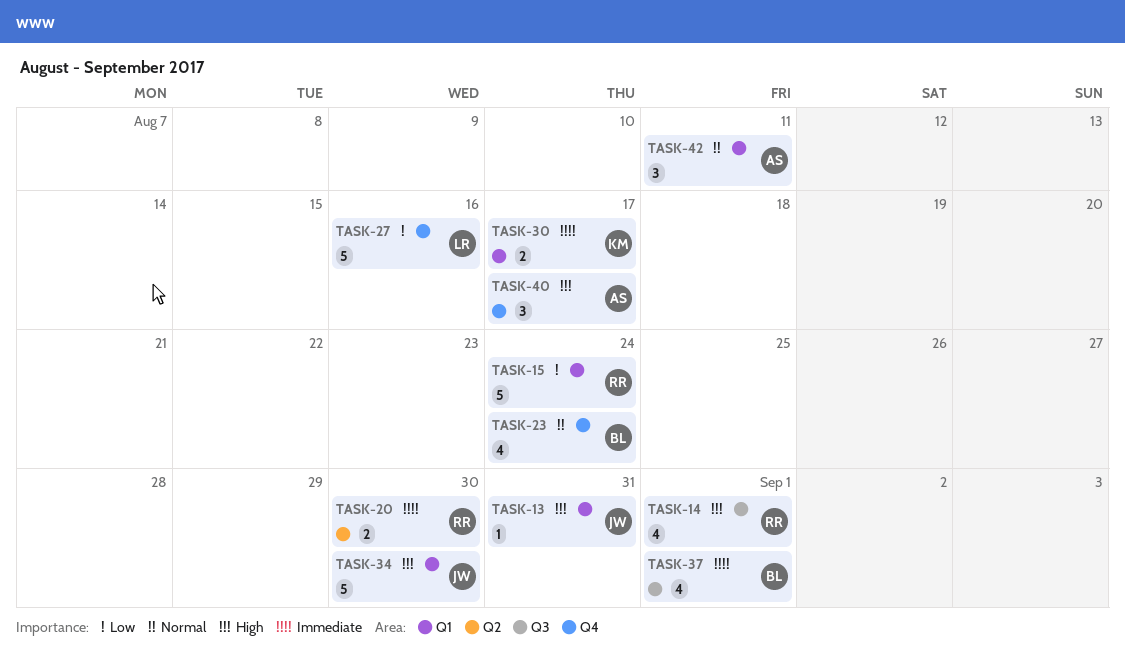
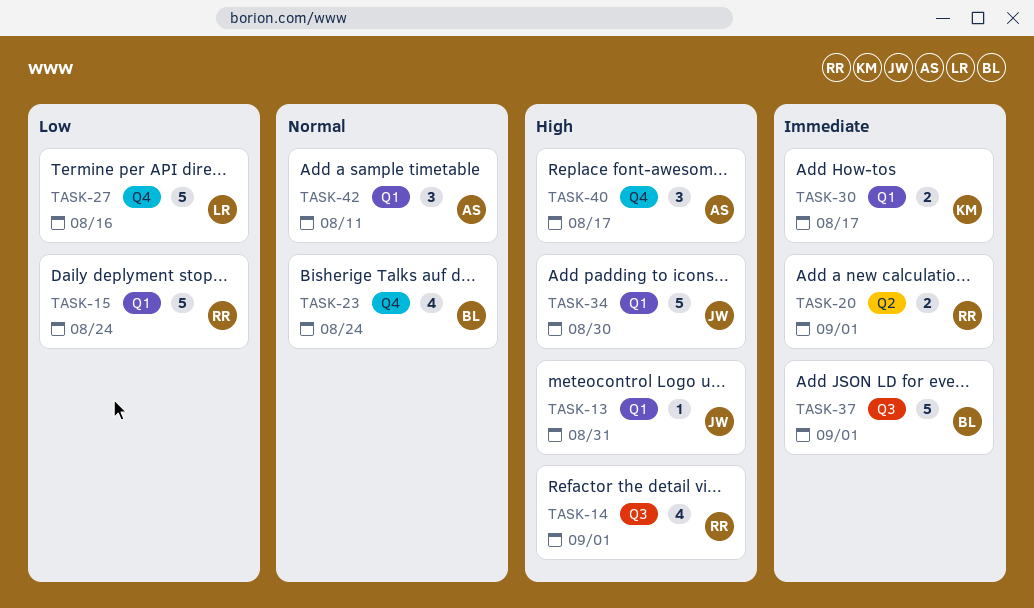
TASK-20, due: Aug 30 -> Sep 1
TASK-37, estimate: 4 -> 5

